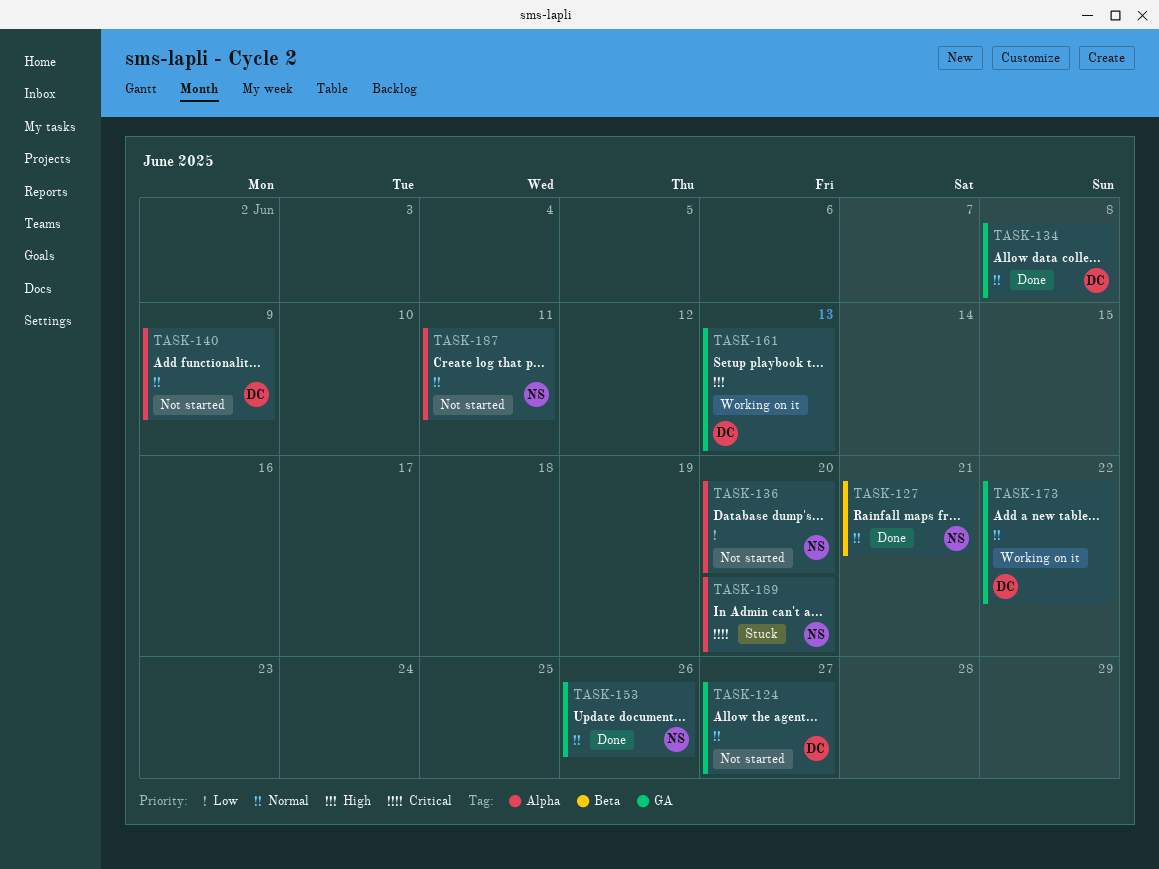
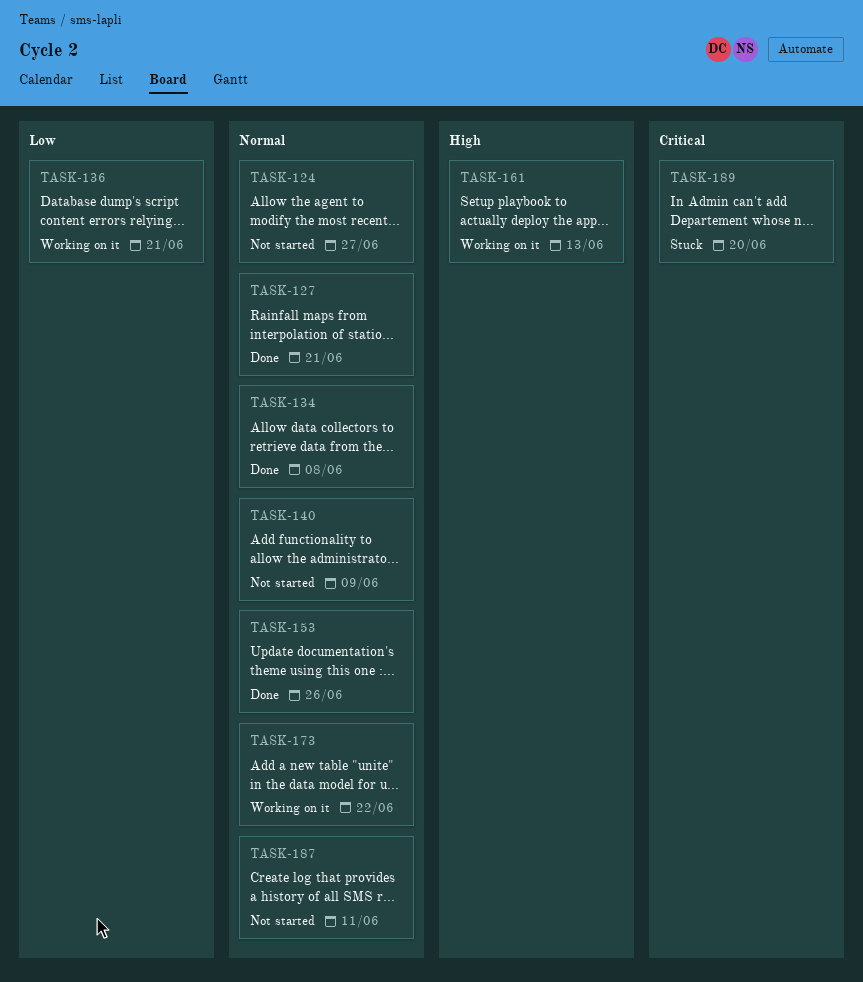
TASK-136, status: Not started -> Working on it
TASK-136, due: Jun 20 -> Jun 21

